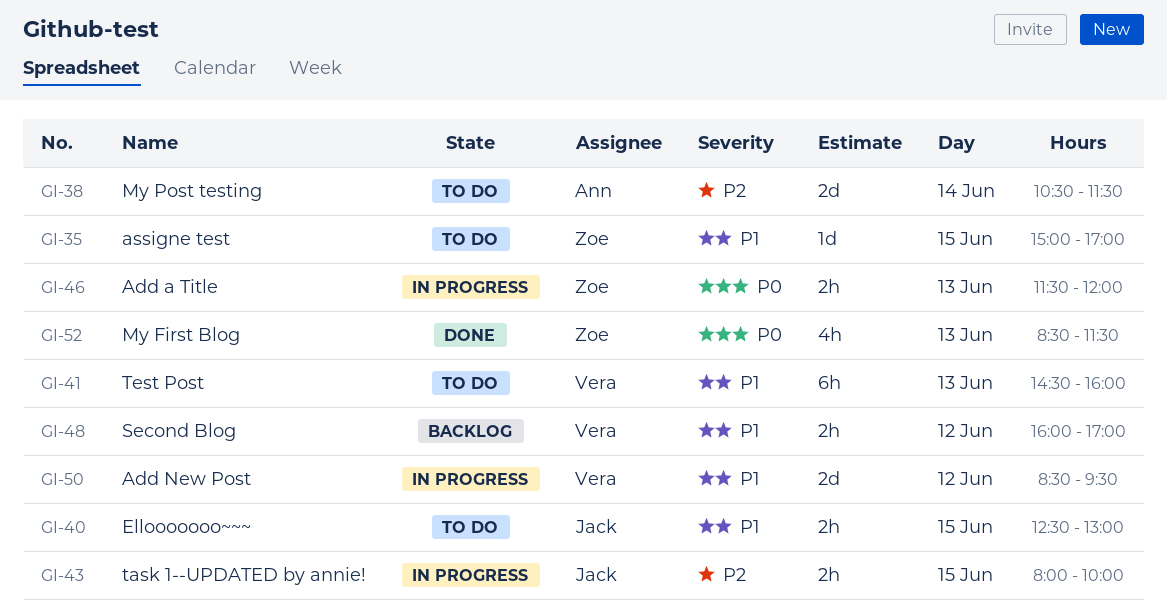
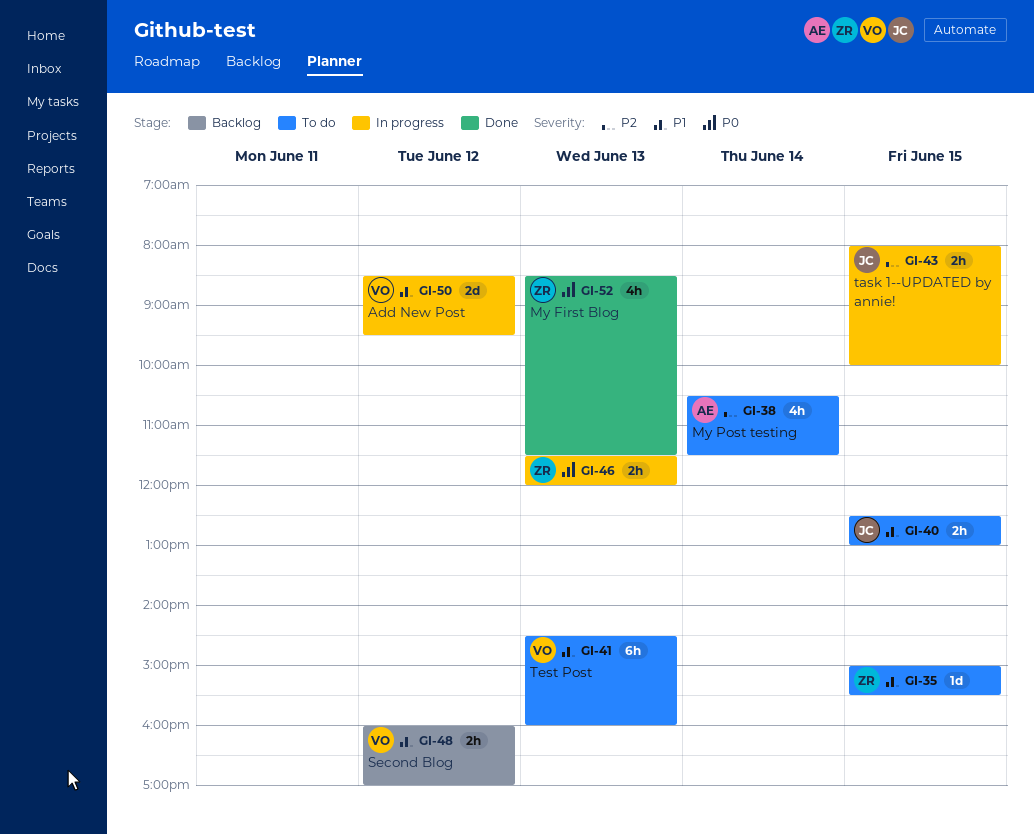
GI-35, ends: 17:00 -> 15:30
GI-38, estimate: 2d -> 4h

